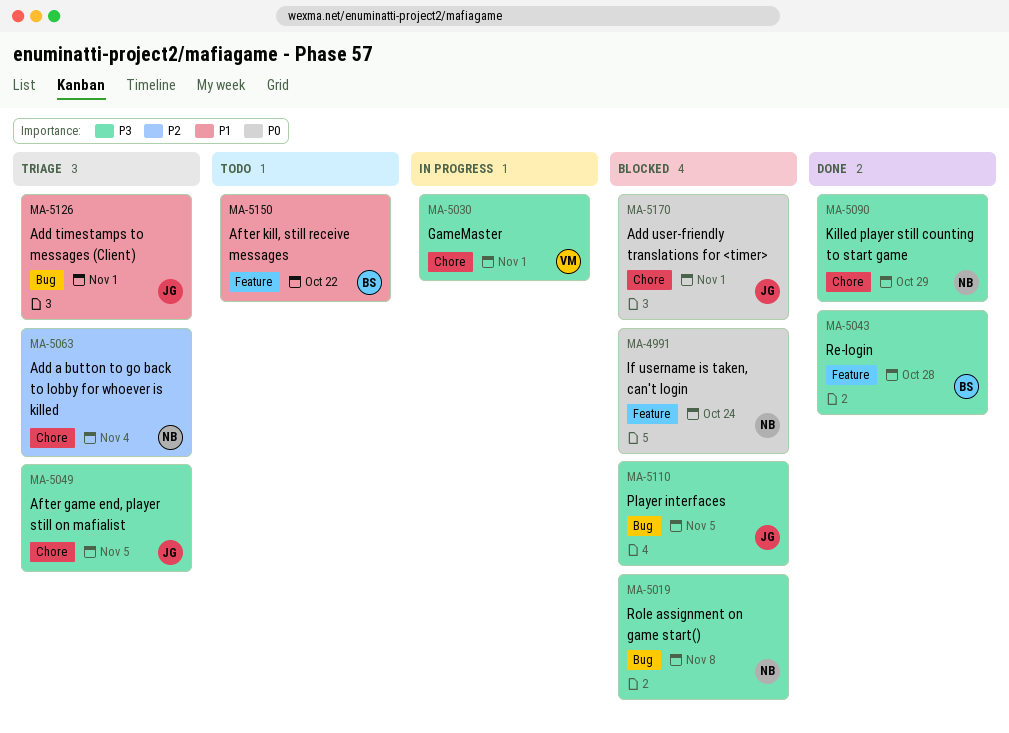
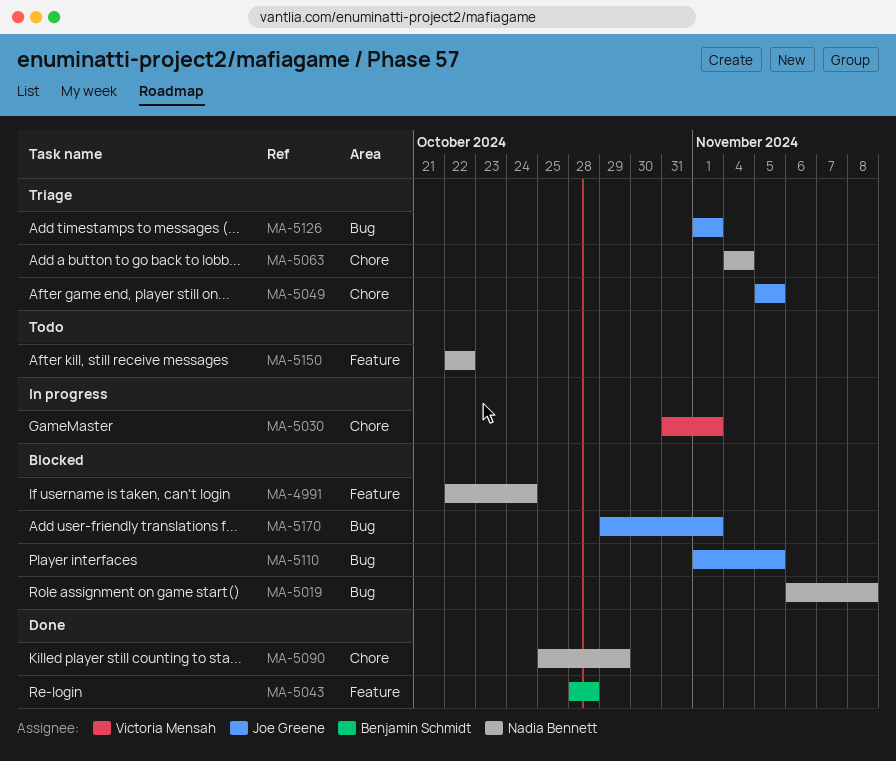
MA-5150, owner: Benjamin Schmidt -> Nadia Bennett
MA-5170, label: Chore -> Bug

